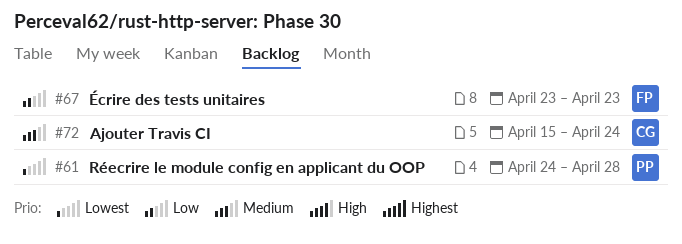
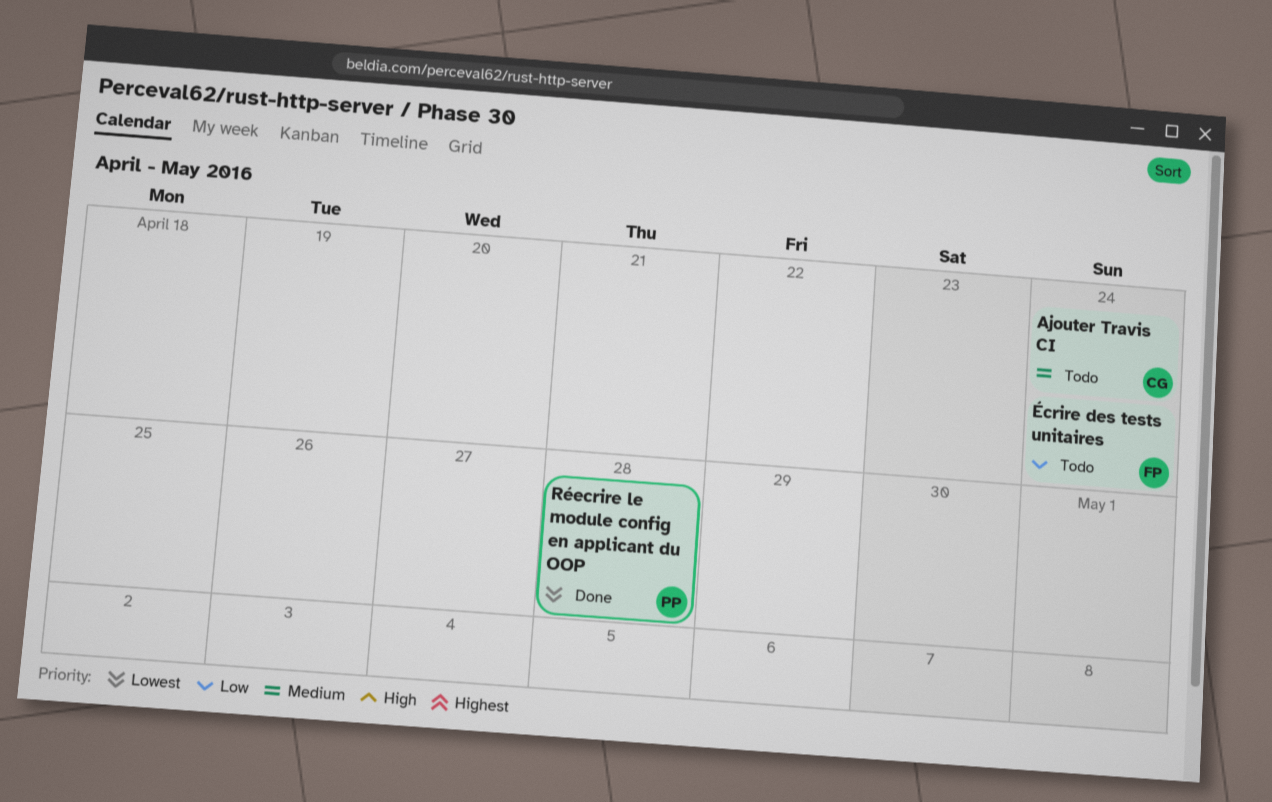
Écrire des tests unitaires, due: Apr 23 -> Apr 24

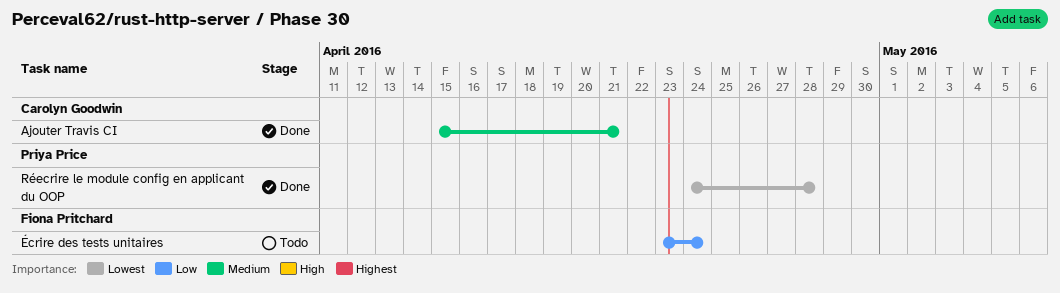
Ajouter Travis CI, status: Todo -> Done
Ajouter Travis CI, due: Apr 24 -> Apr 21

